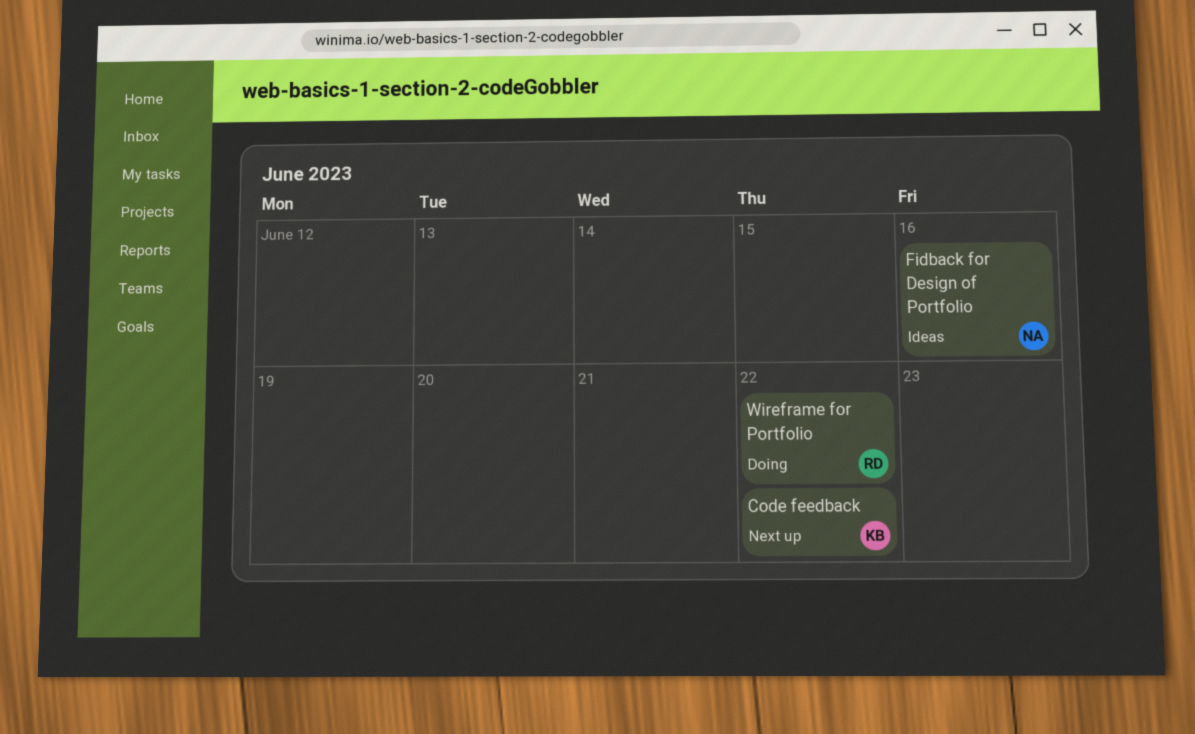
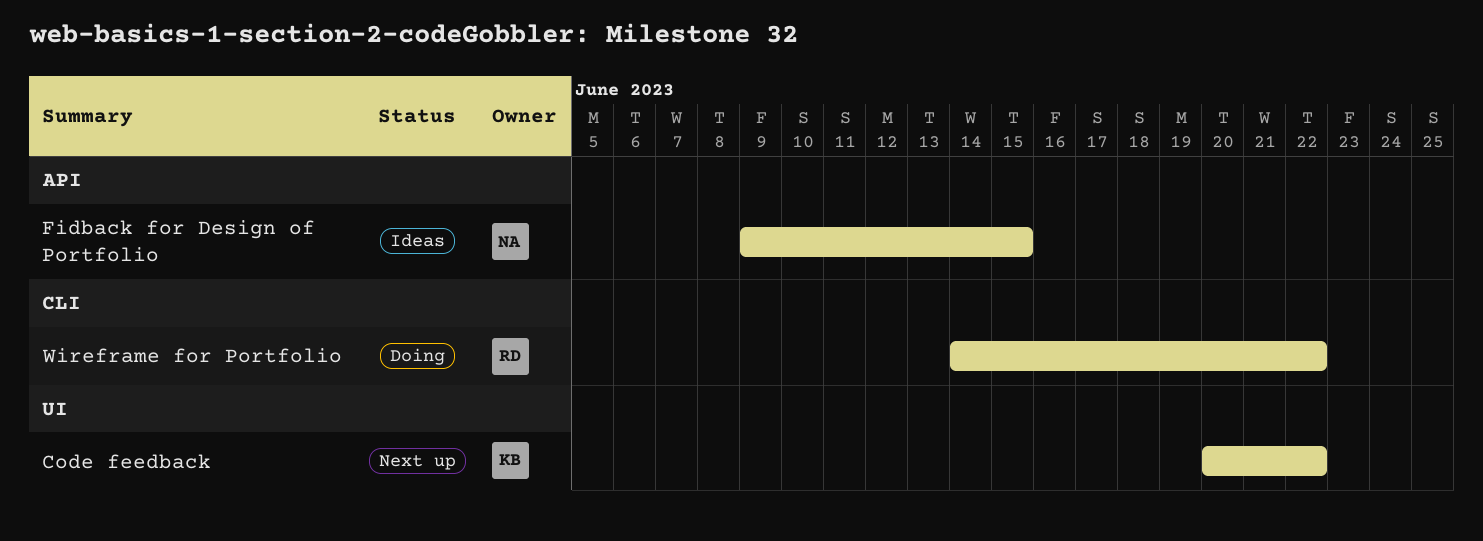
Fidback for Design of Portfolio, due: Jun 16 -> Jun 15

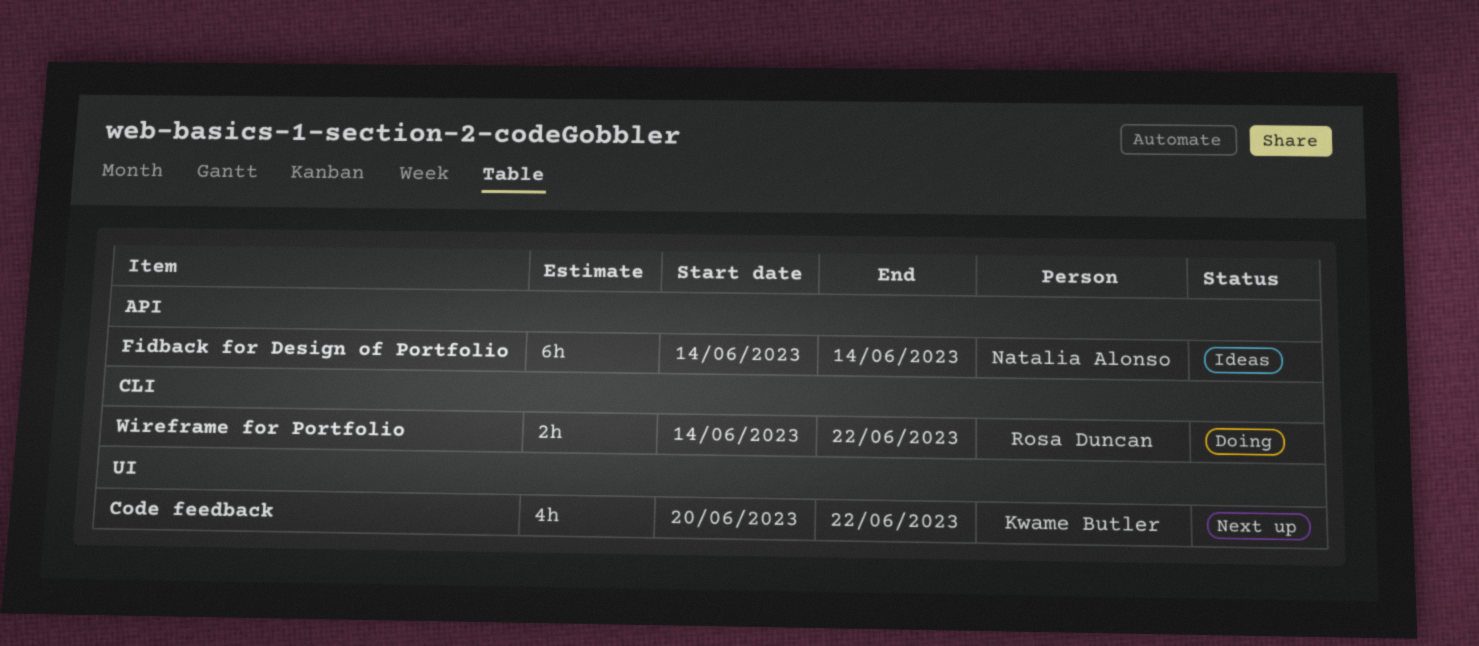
Fidback for Design of Portfolio, start: Jun 9 -> Jun 14
Fidback for Design of Portfolio, due: Jun 15 -> Jun 14

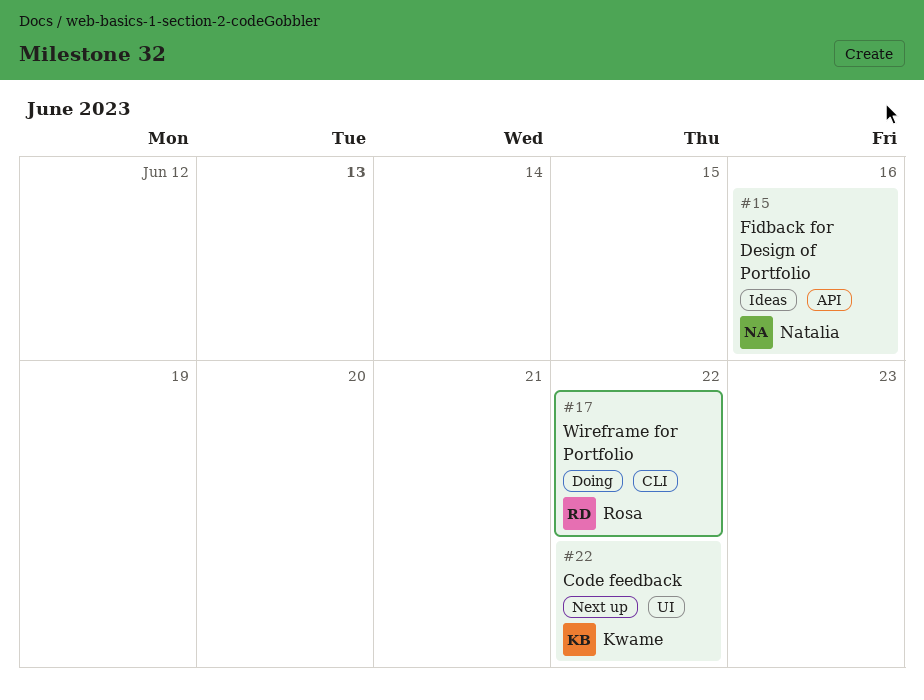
Fidback for Design of Portfolio, due: Jun 14 -> Jun 16

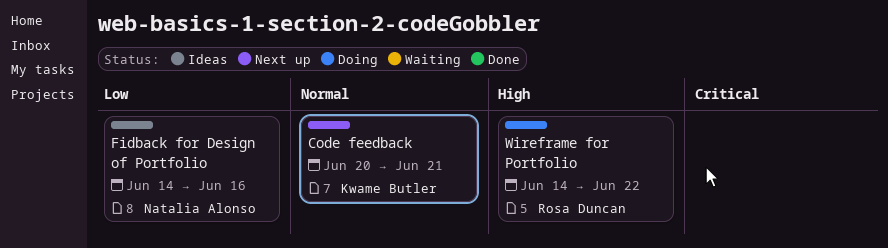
Code feedback, due: Jun 22 -> Jun 21

